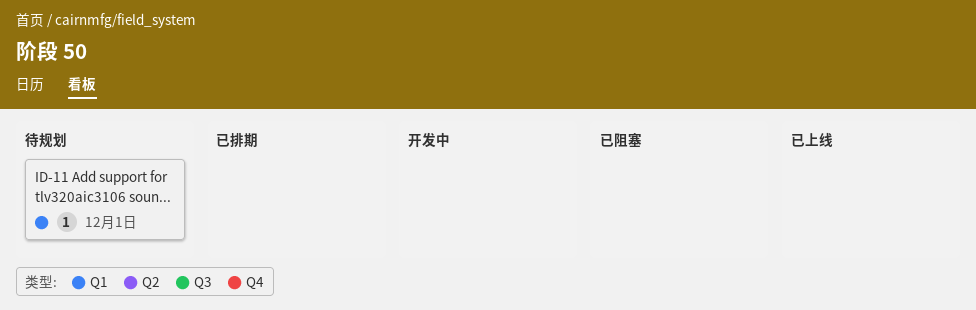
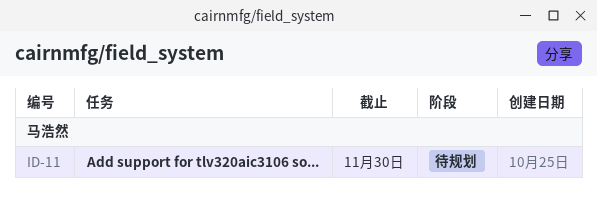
ID-11, due: Dec 1 -> Nov 30

